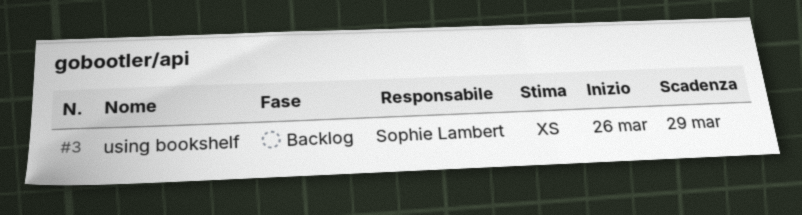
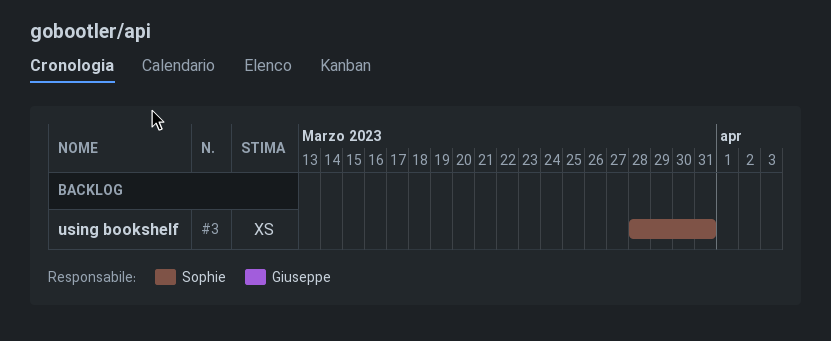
#3, start: Mar 26 -> Mar 28
#3, due: Mar 29 -> Mar 31

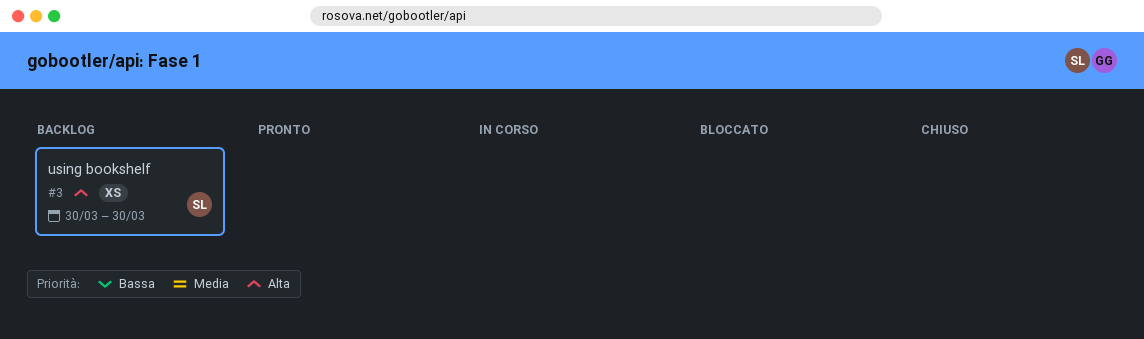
#3, start: Mar 28 -> Mar 30
#3, due: Mar 31 -> Mar 30

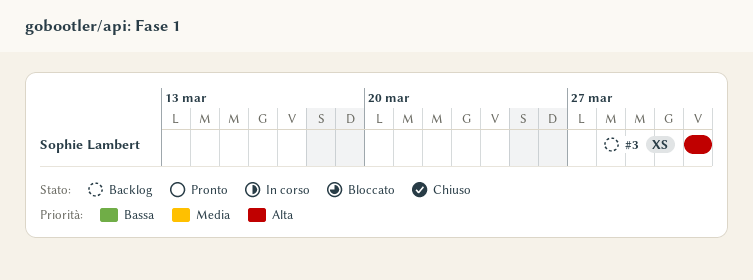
#3, start: Mar 30 -> Mar 31
#3, due: Mar 30 -> Mar 31

